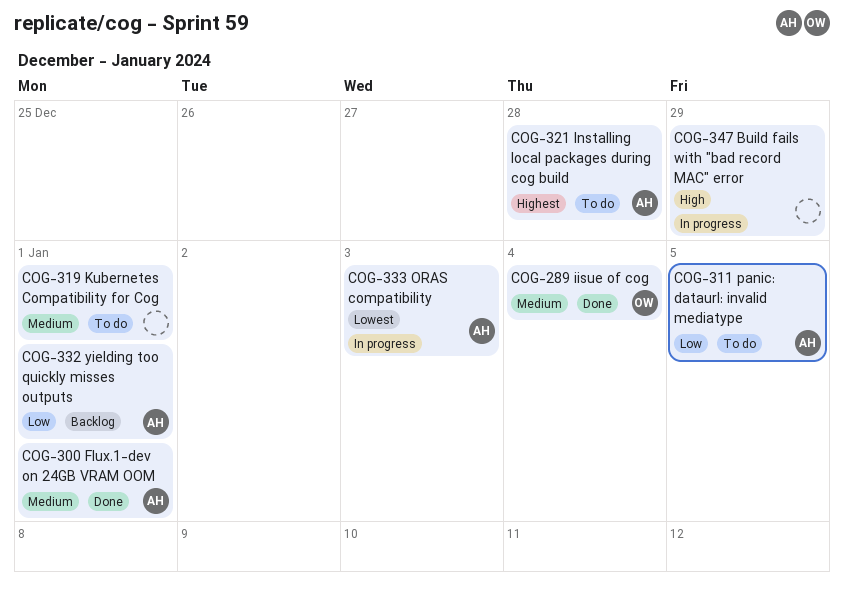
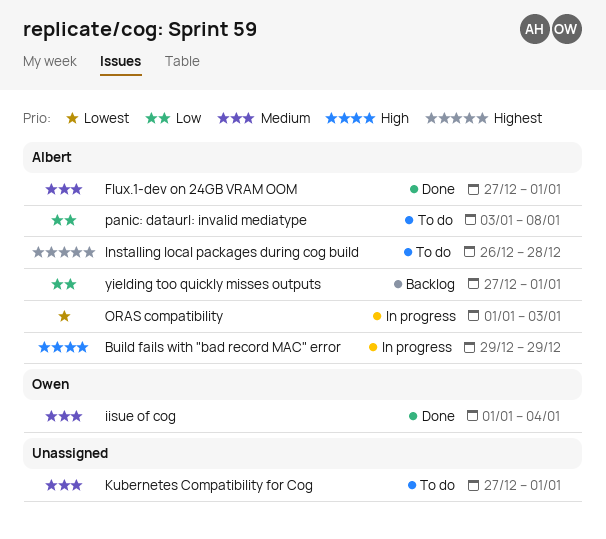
Build fails with "bad record MAC" error, owner: none -> Albert
panic: dataurl: invalid mediatype, due: Jan 5 -> Jan 8

